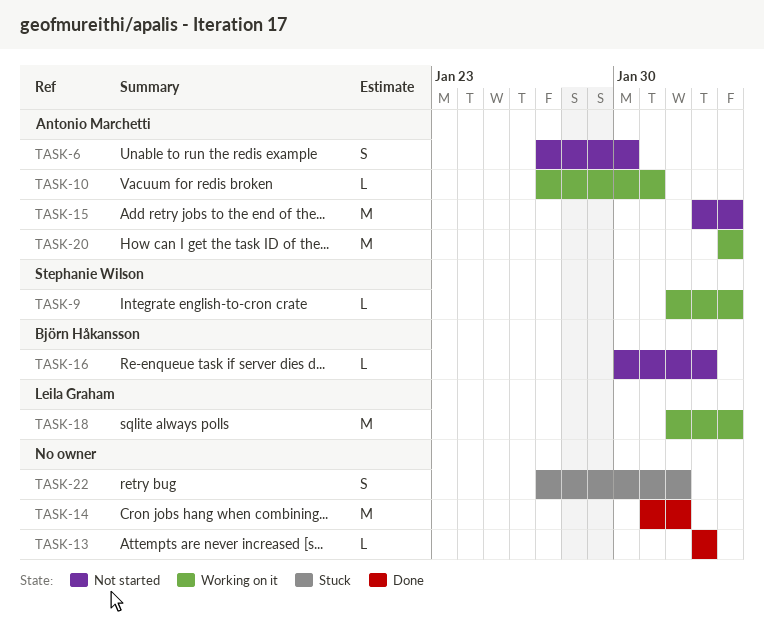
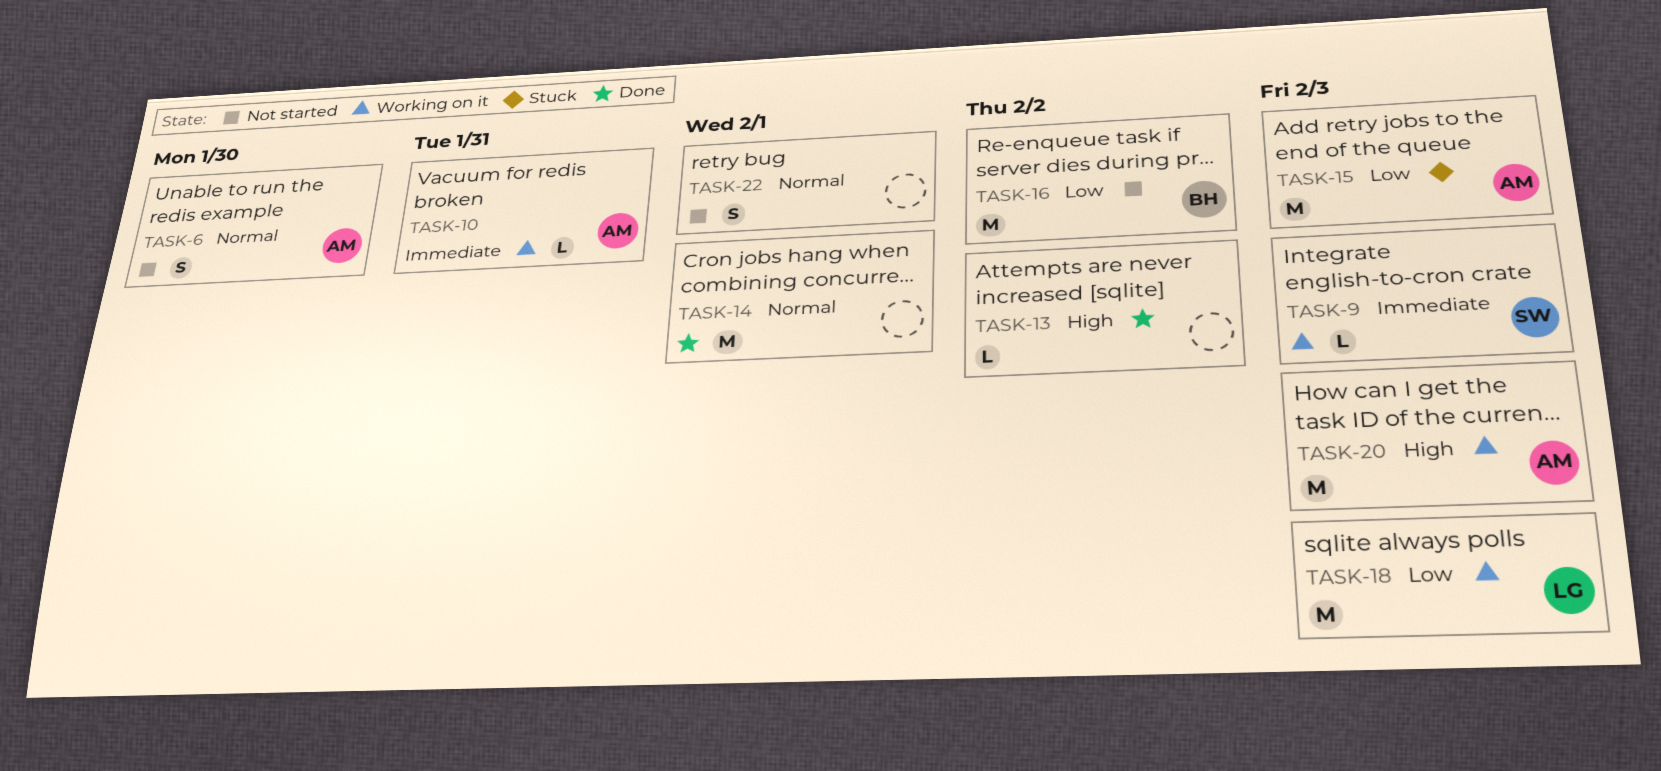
TASK-15, status: Not started -> Stuck
TASK-16, estimate: L -> M
TASK-22, status: Stuck -> Not started

